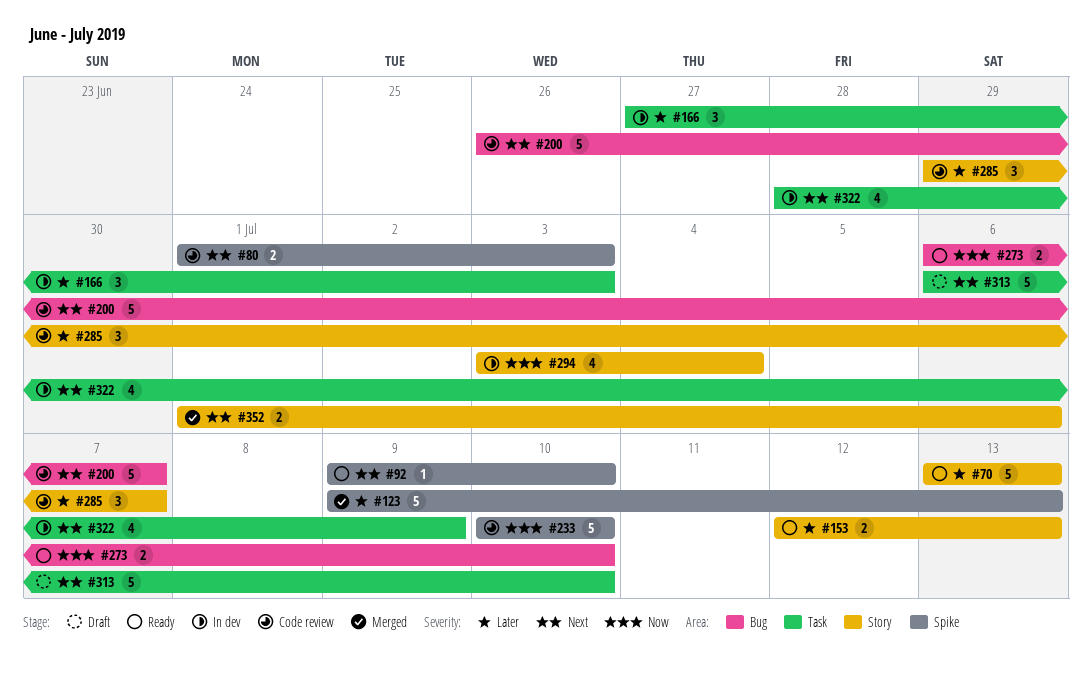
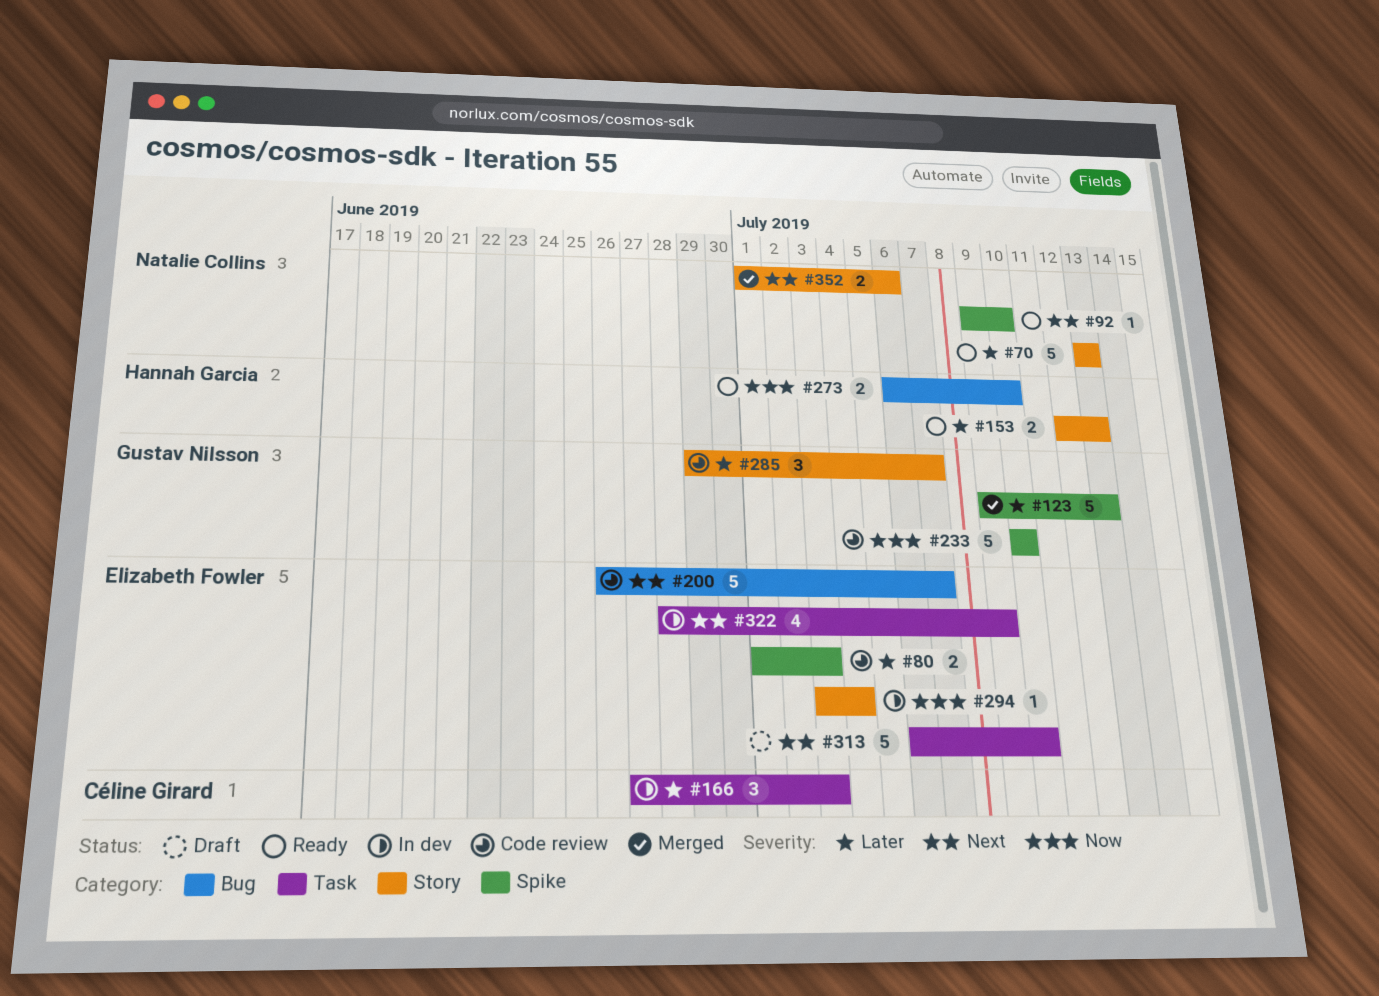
#80, priority: Next -> Later
#294, estimate: 4 -> 1

